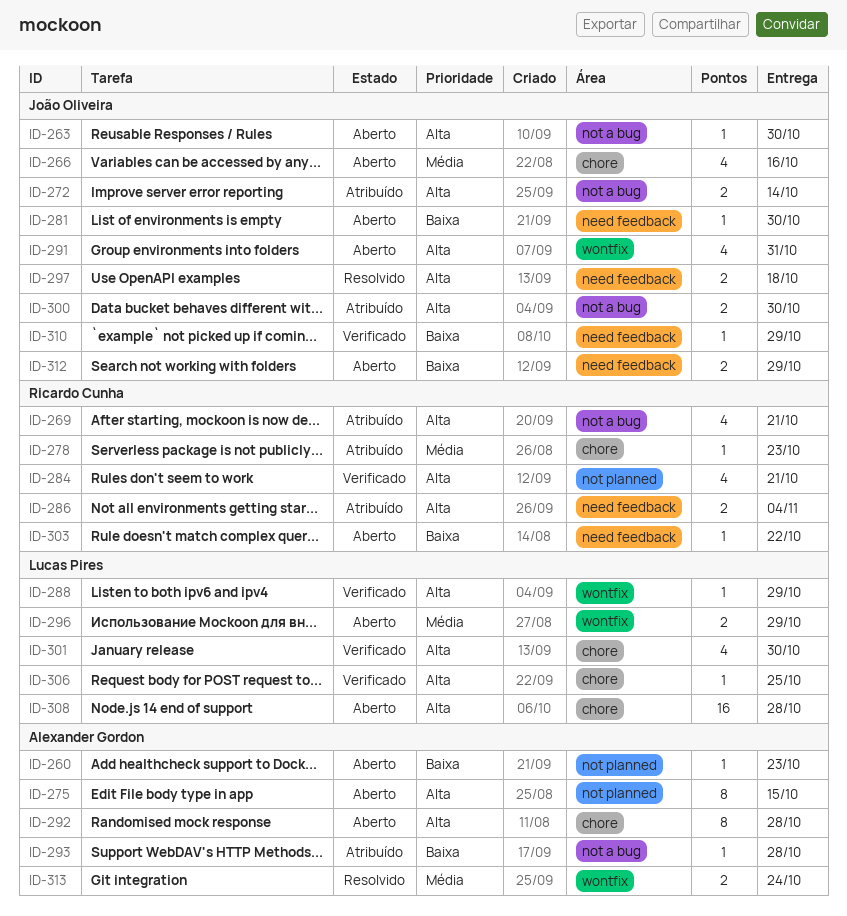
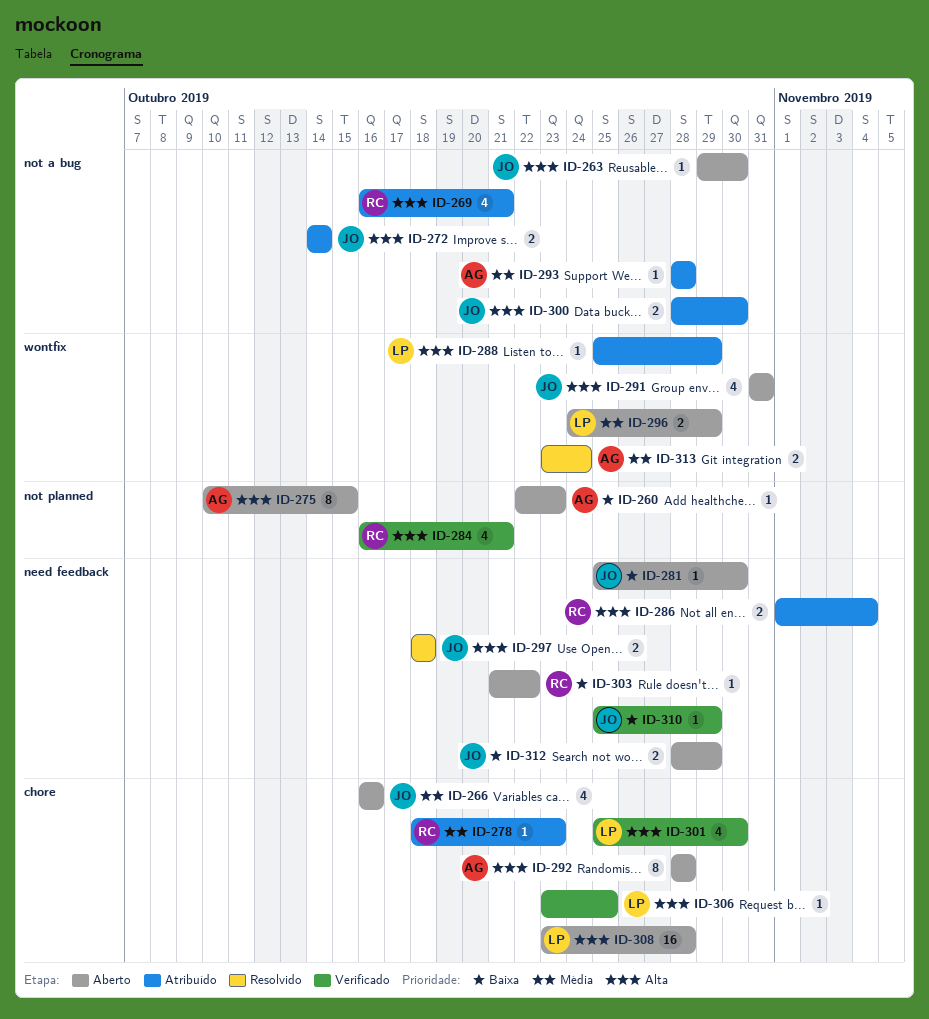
ID-288, status: Verificado -> Atribuído
ID-293, priority: Baixa -> Média

